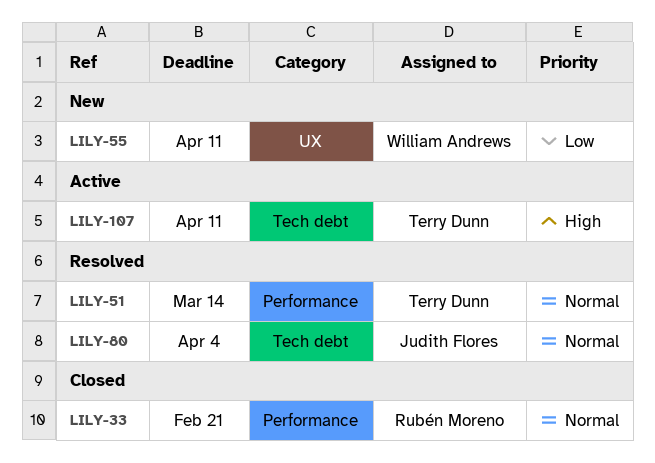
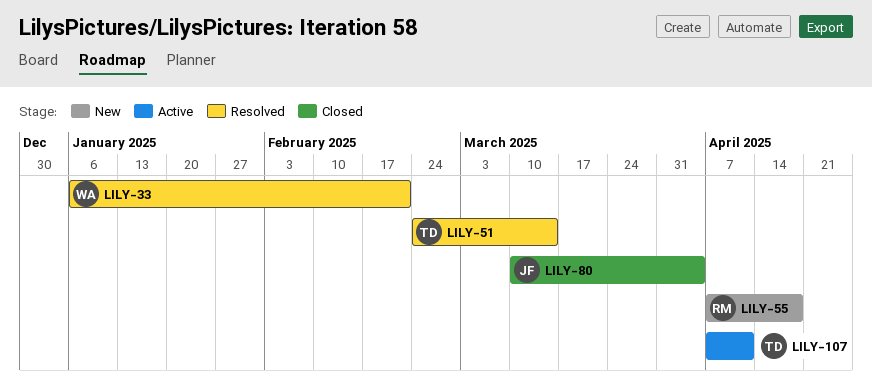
LILY-33, status: Closed -> Resolved
LILY-33, owner: Rubén Moreno -> William Andrews
LILY-55, owner: William Andrews -> Rubén Moreno
LILY-55, due: Apr 11 -> Apr 18
LILY-80, status: Resolved -> Closed

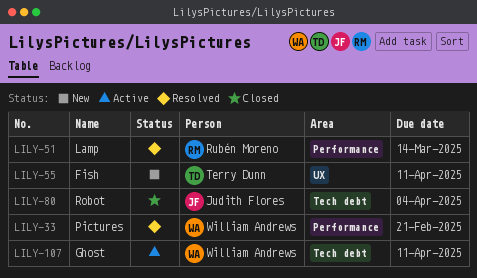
LILY-51, owner: Terry Dunn -> Rubén Moreno
LILY-55, owner: Rubén Moreno -> Terry Dunn
LILY-55, due: Apr 18 -> Apr 11
LILY-107, owner: Terry Dunn -> William Andrews

